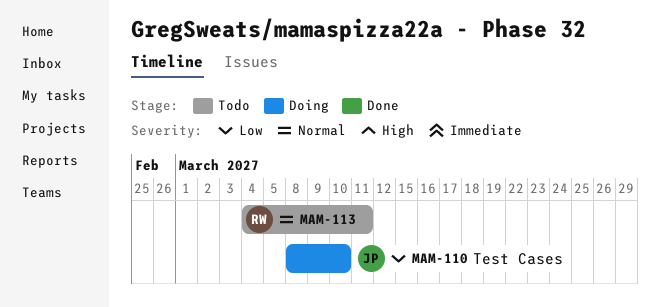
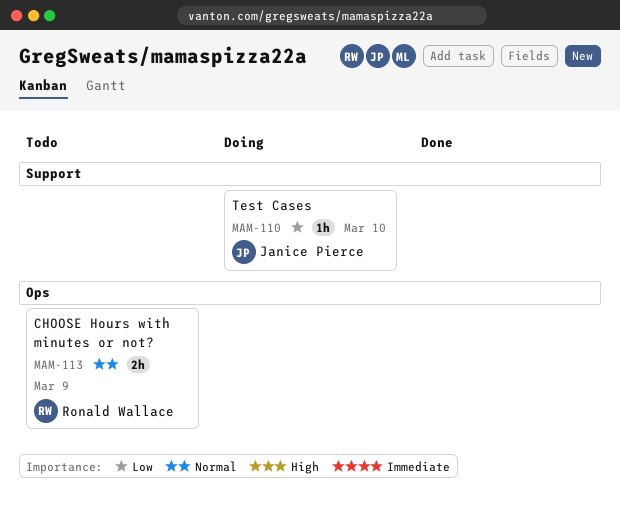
MAM-113, due: Mar 11 -> Mar 9

